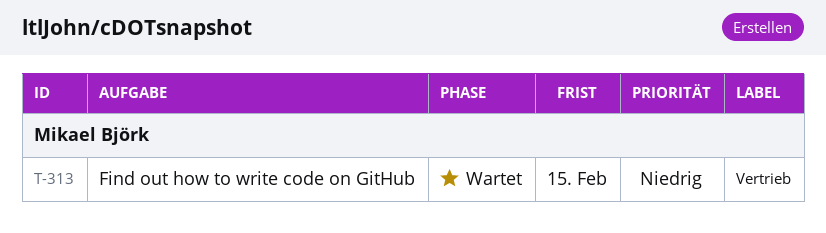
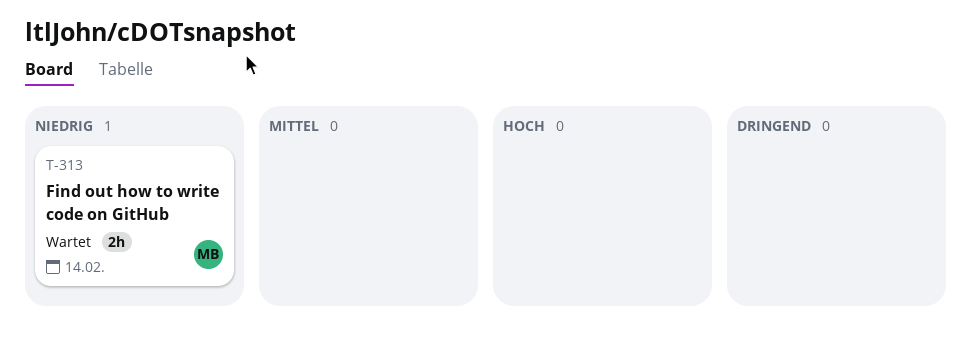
T-313, due: Feb 15 -> Feb 14

